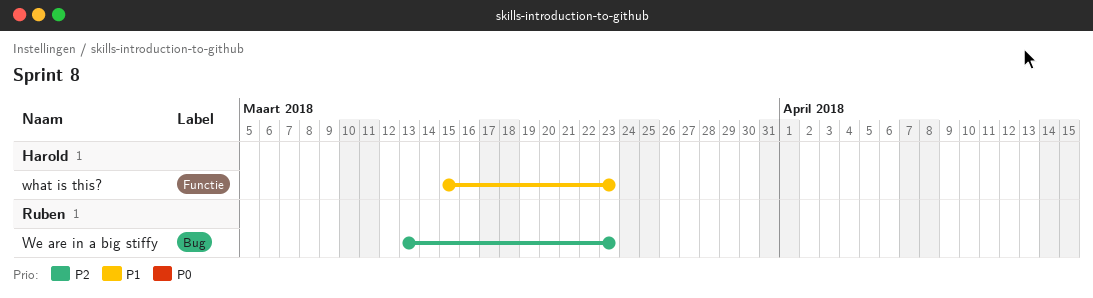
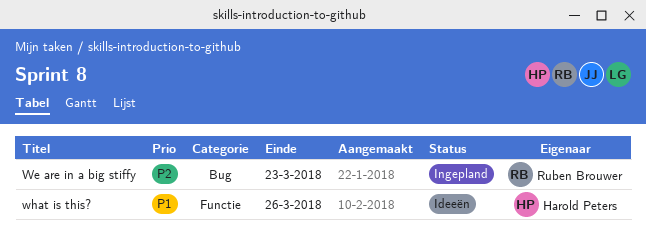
what is this?, due: Mar 23 -> Mar 26

